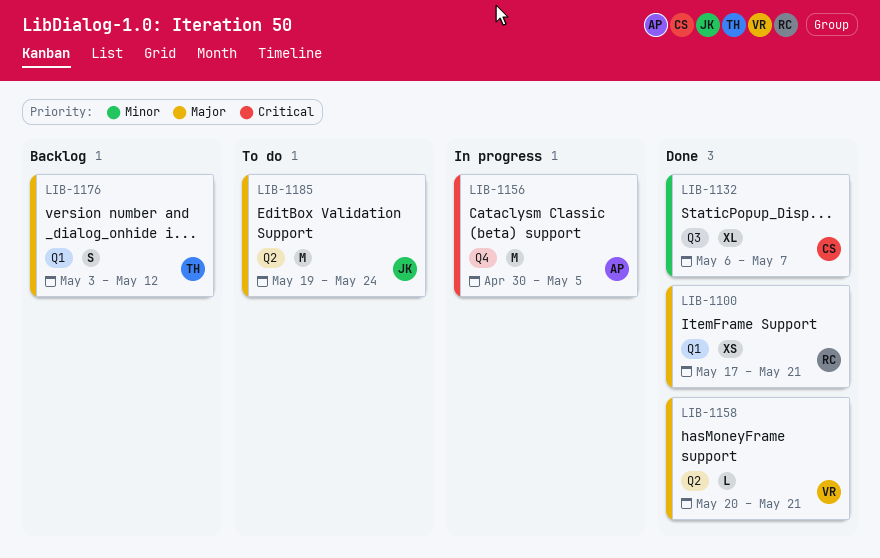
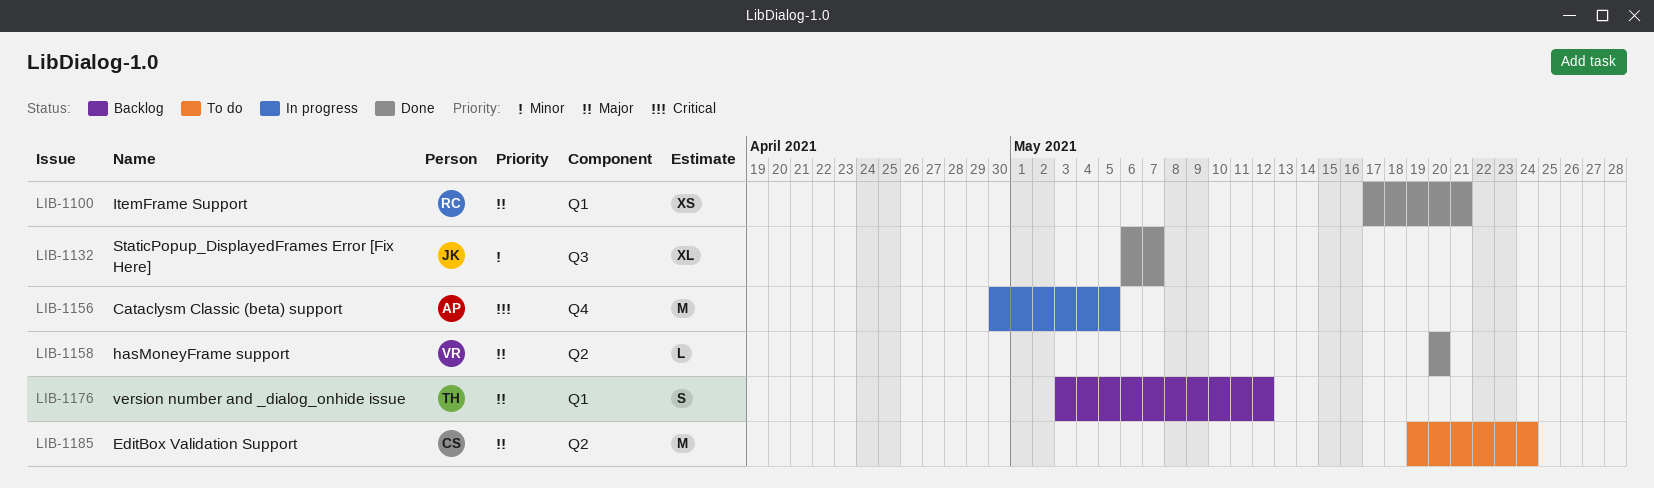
LIB-1132, owner: CS -> JK
LIB-1158, due: May 21 -> May 20
LIB-1185, owner: JK -> CS

